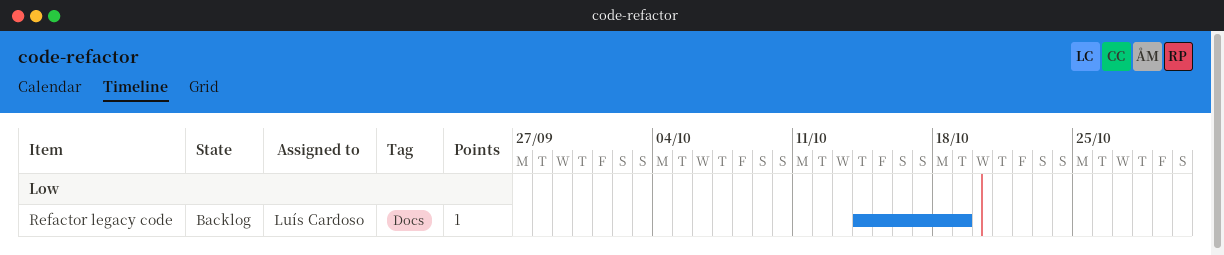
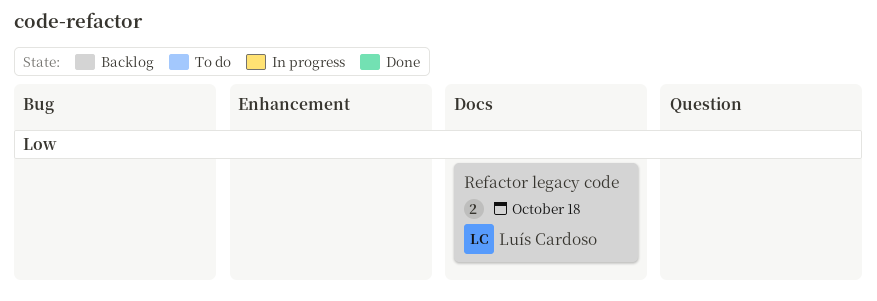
Refactor legacy code, estimate: 1 -> 2
Refactor legacy code, due: Oct 19 -> Oct 18

